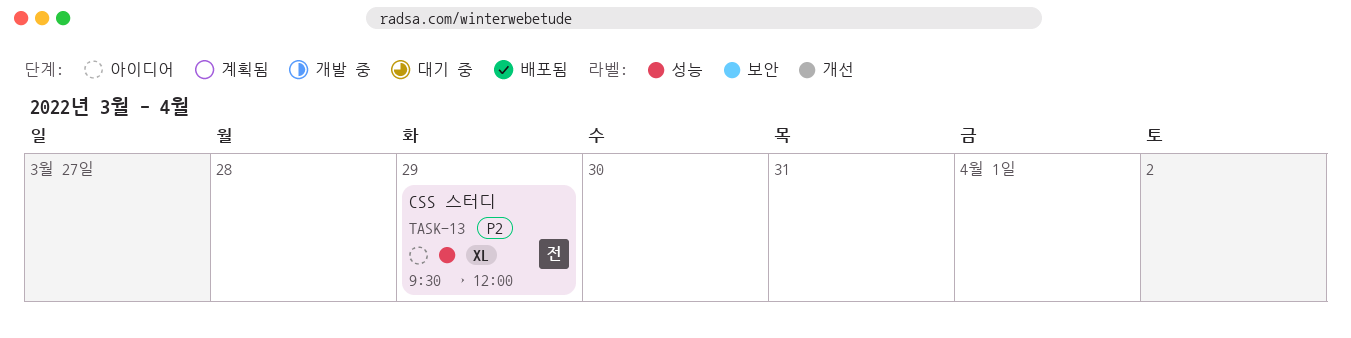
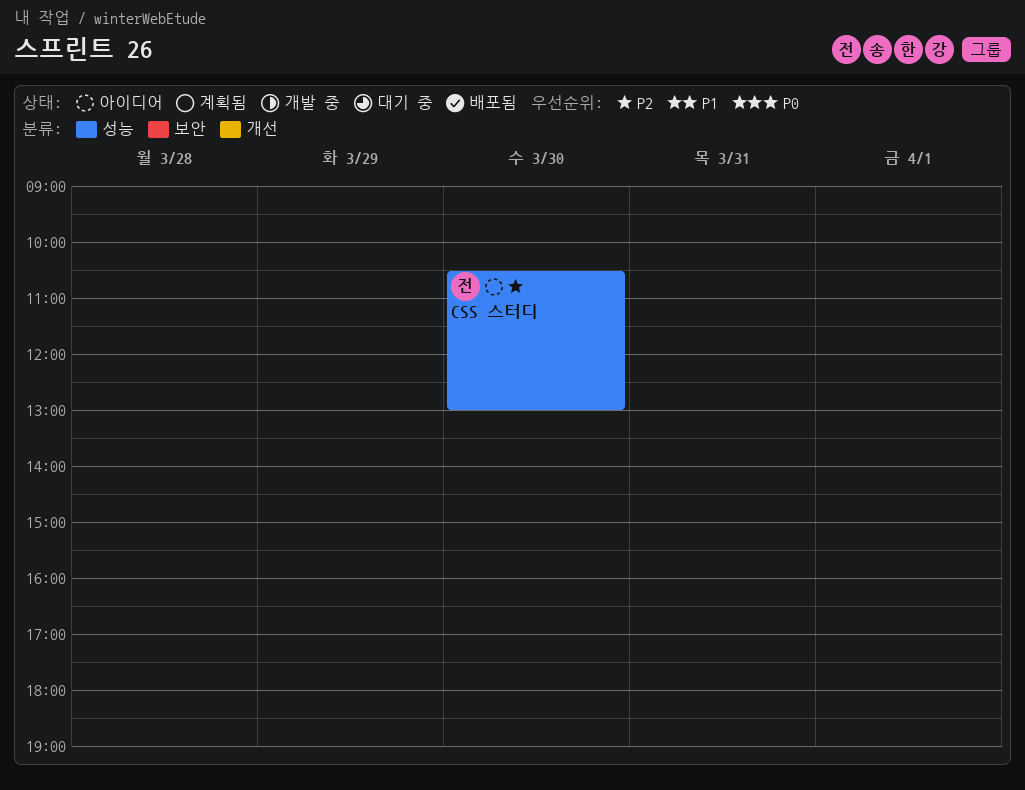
CSS 스터디, day: Mar 29 -> Mar 30
CSS 스터디, begins: 09:30 -> 10:30
CSS 스터디, ends: 12:00 -> 13:00

